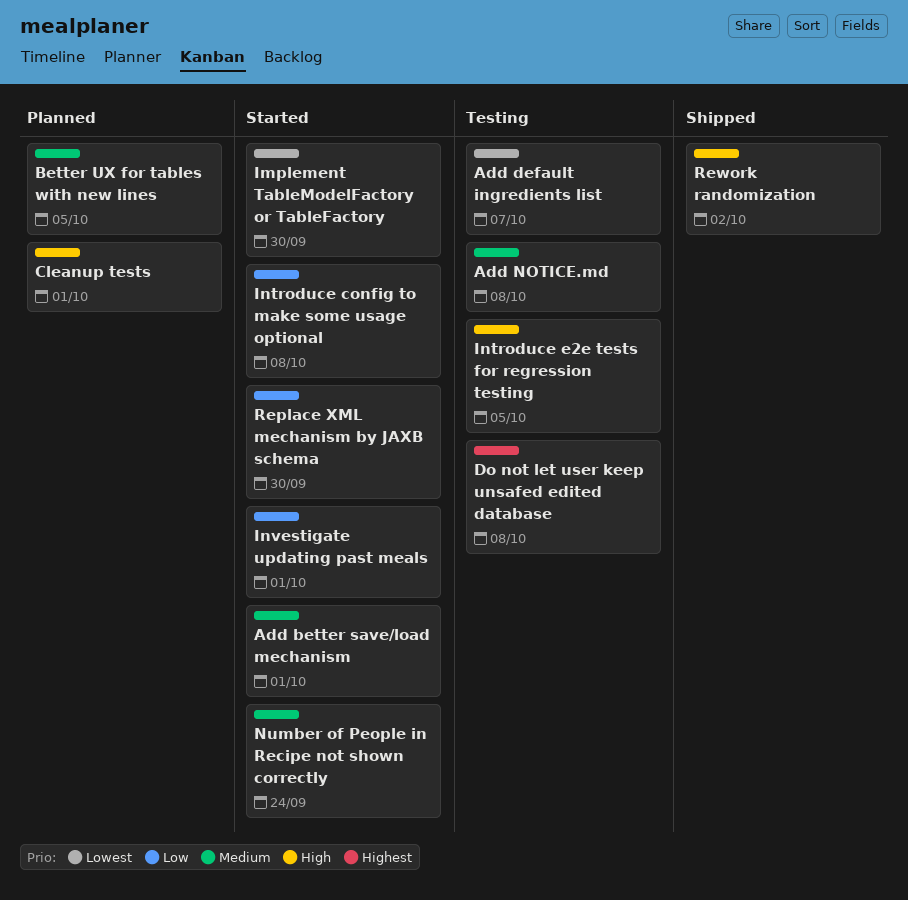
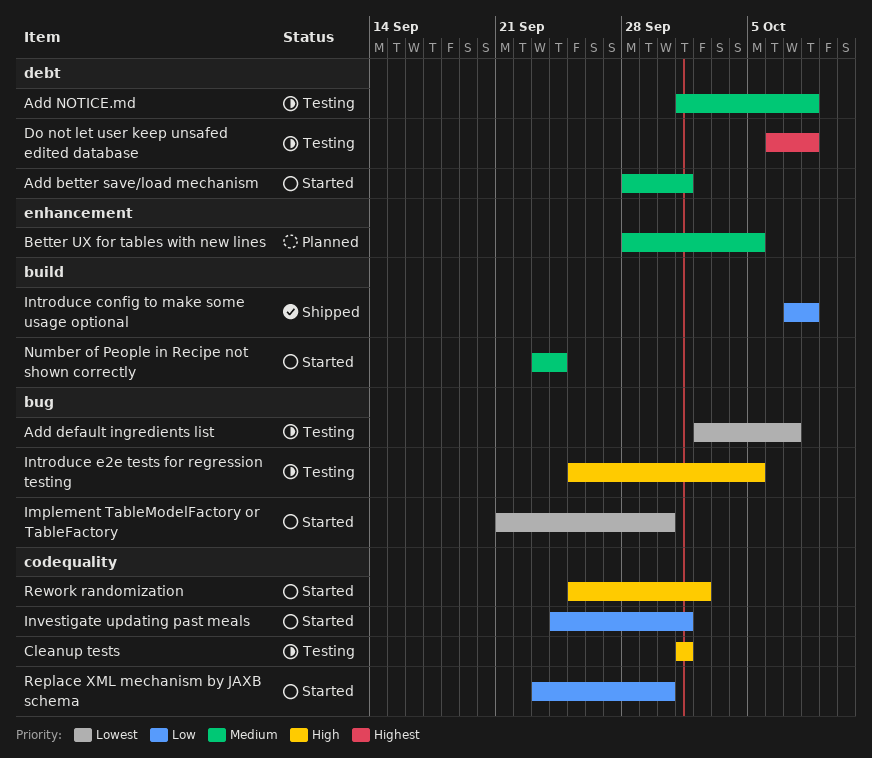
Cleanup tests, status: Planned -> Testing
Introduce config to make some usage optional, status: Started -> Shipped
Rework randomization, status: Shipped -> Started

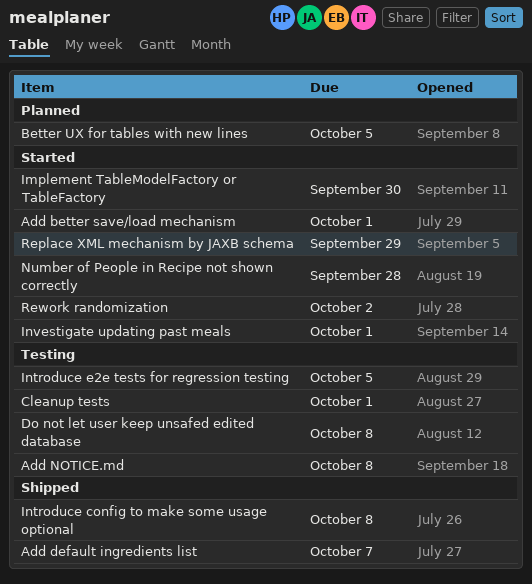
Add default ingredients list, status: Testing -> Shipped
Number of People in Recipe not shown correctly, due: Sep 24 -> Sep 28
Replace XML mechanism by JAXB schema, due: Sep 30 -> Sep 29

